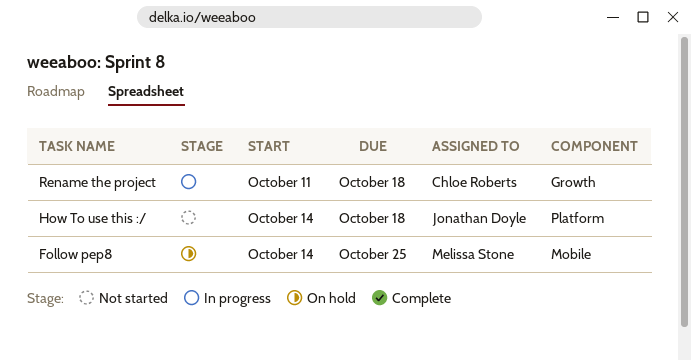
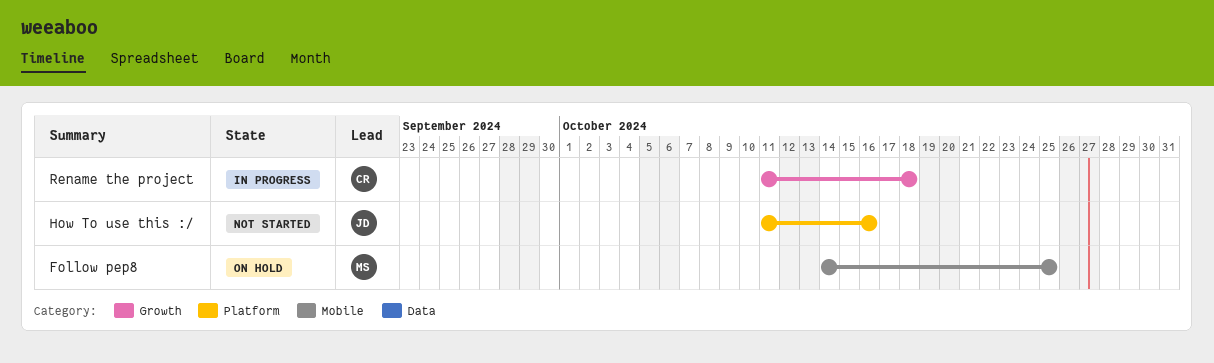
How To use this :/, start: Oct 14 -> Oct 11
How To use this :/, due: Oct 18 -> Oct 16

